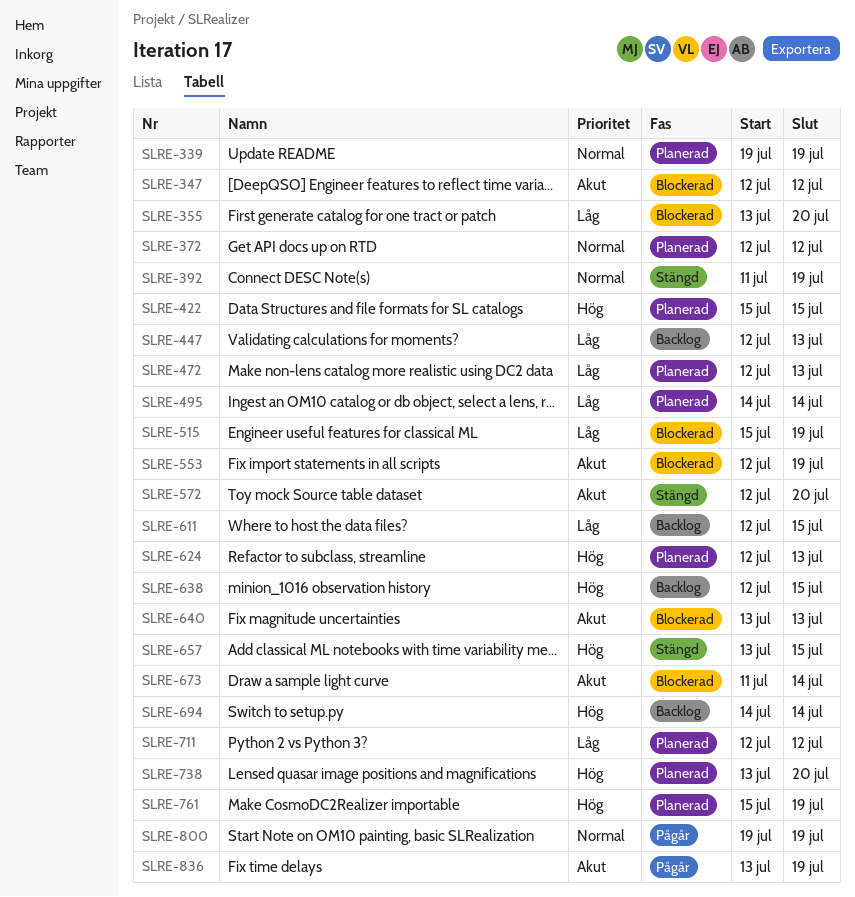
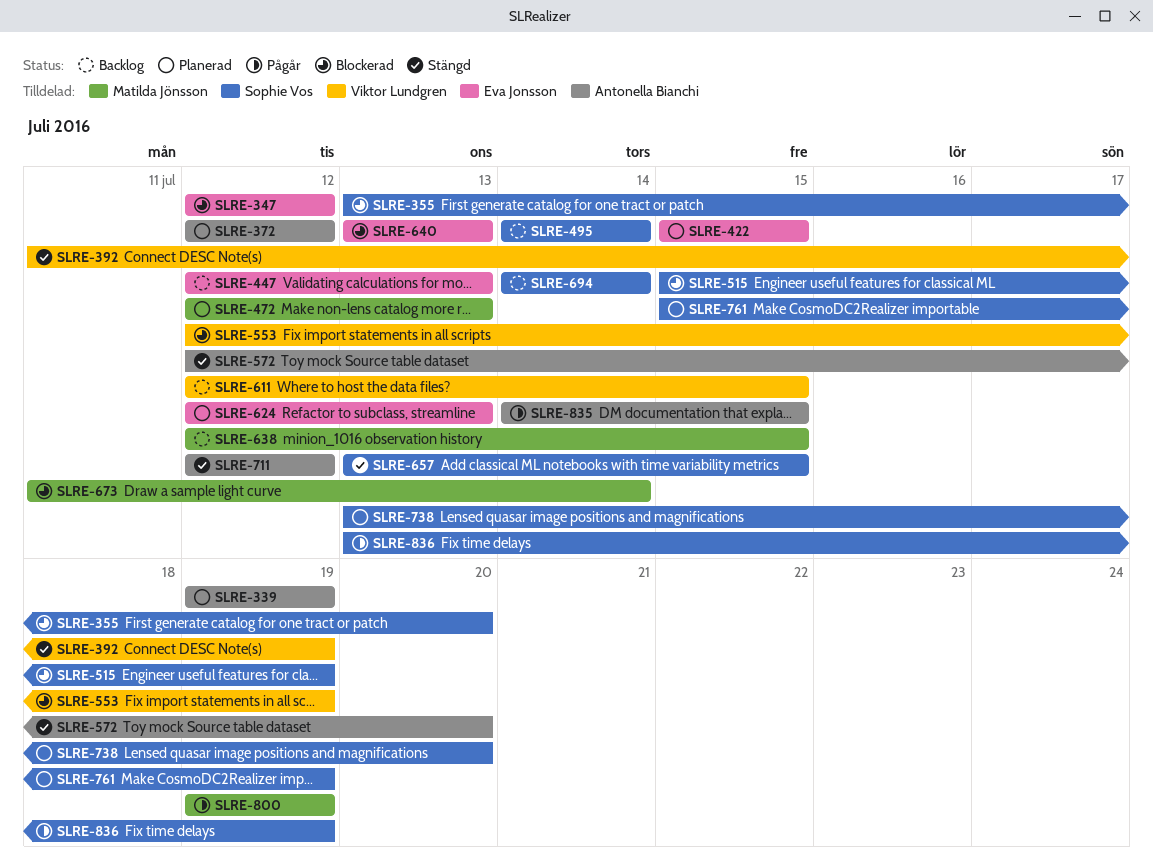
SLRE-495, status: Planerad -> Backlog
SLRE-711, status: Planerad -> Stängd
SLRE-835: none -> present

